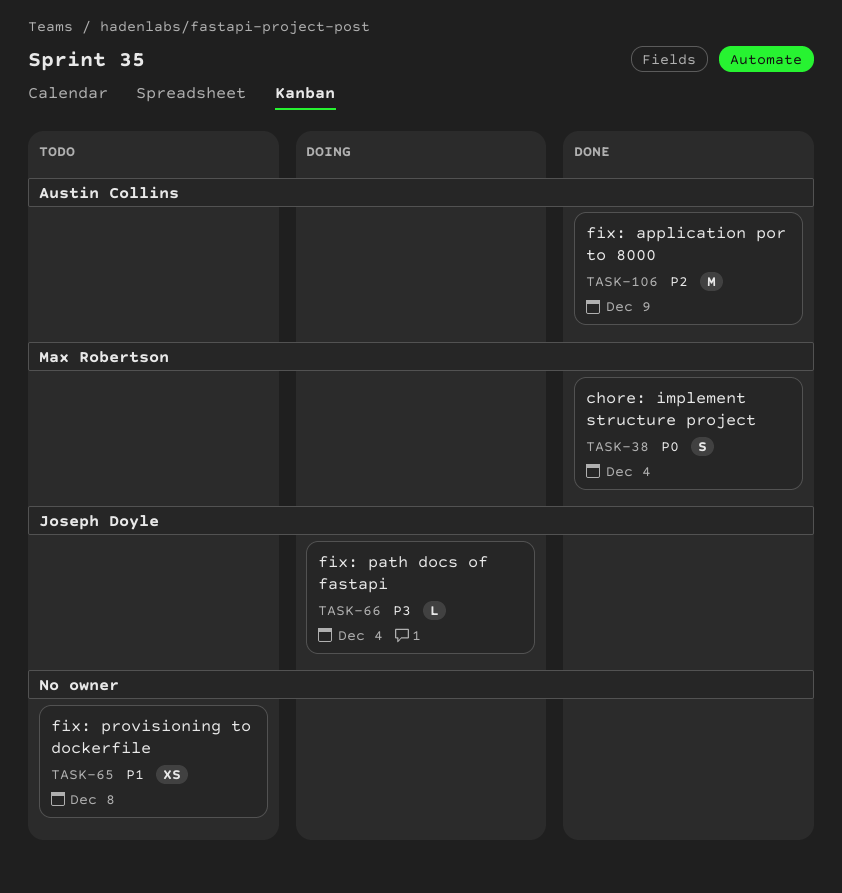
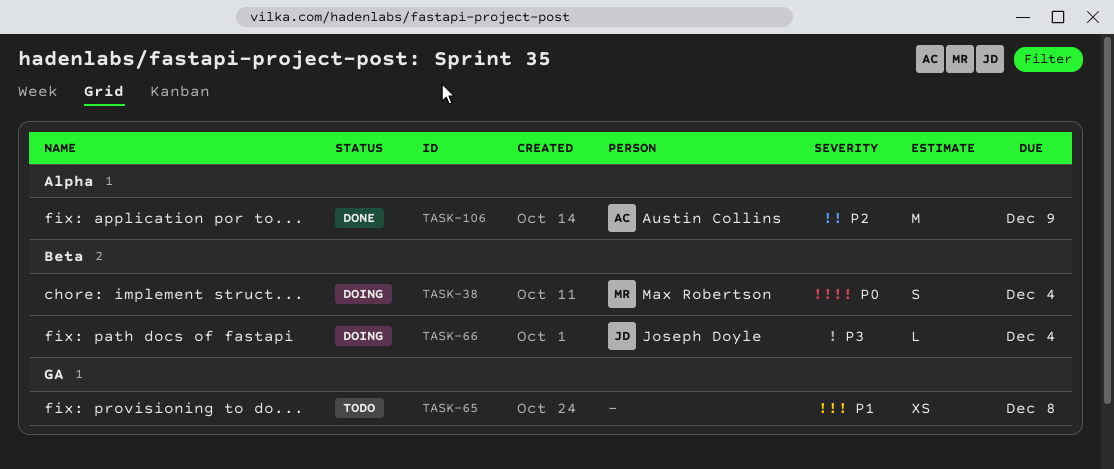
TASK-38, status: Done -> Doing

